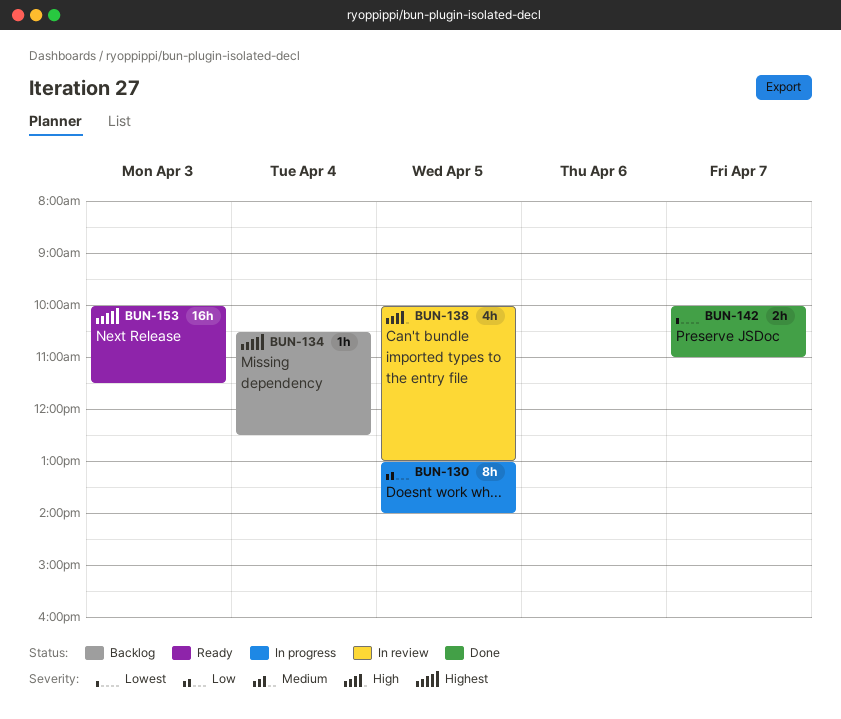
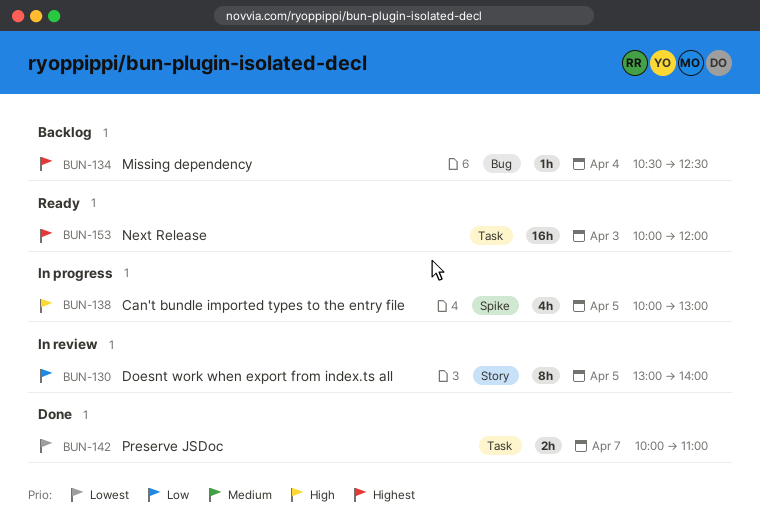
BUN-130, status: In progress -> In review
BUN-138, status: In review -> In progress
BUN-153, ends: 11:30 -> 12:00

